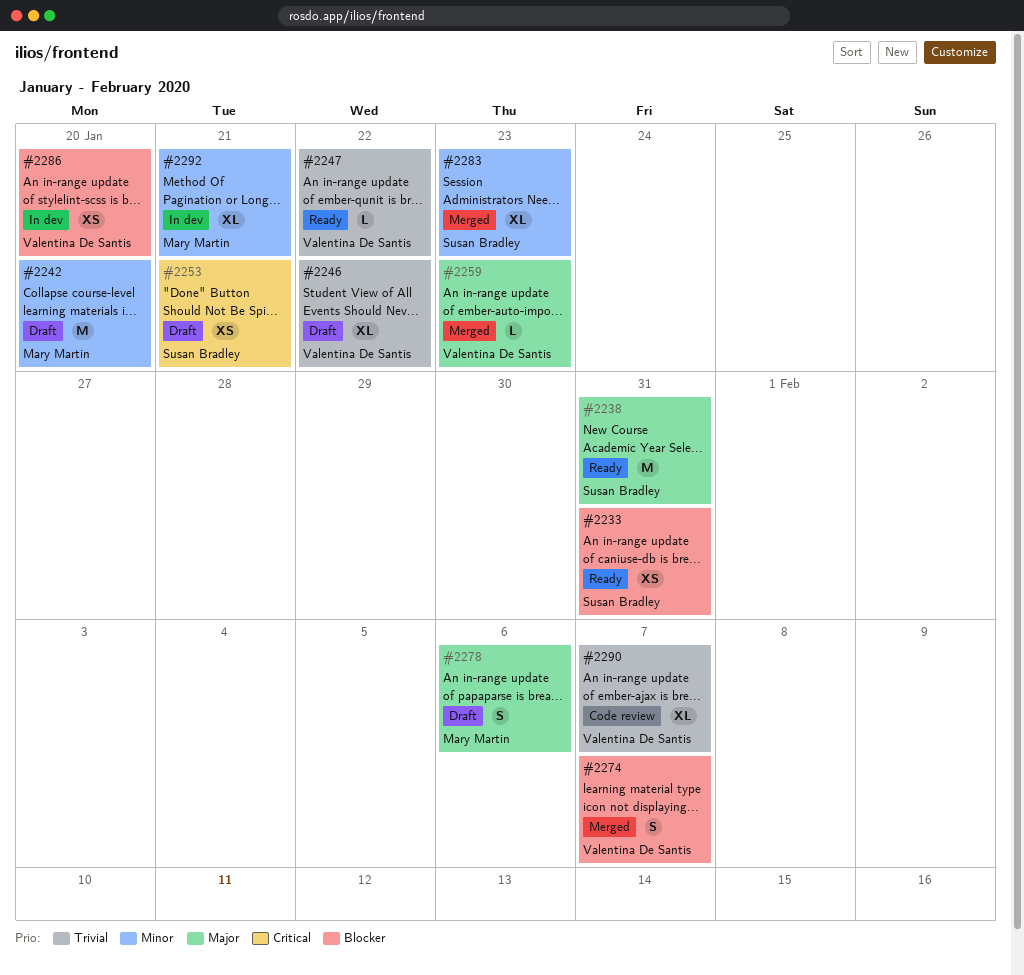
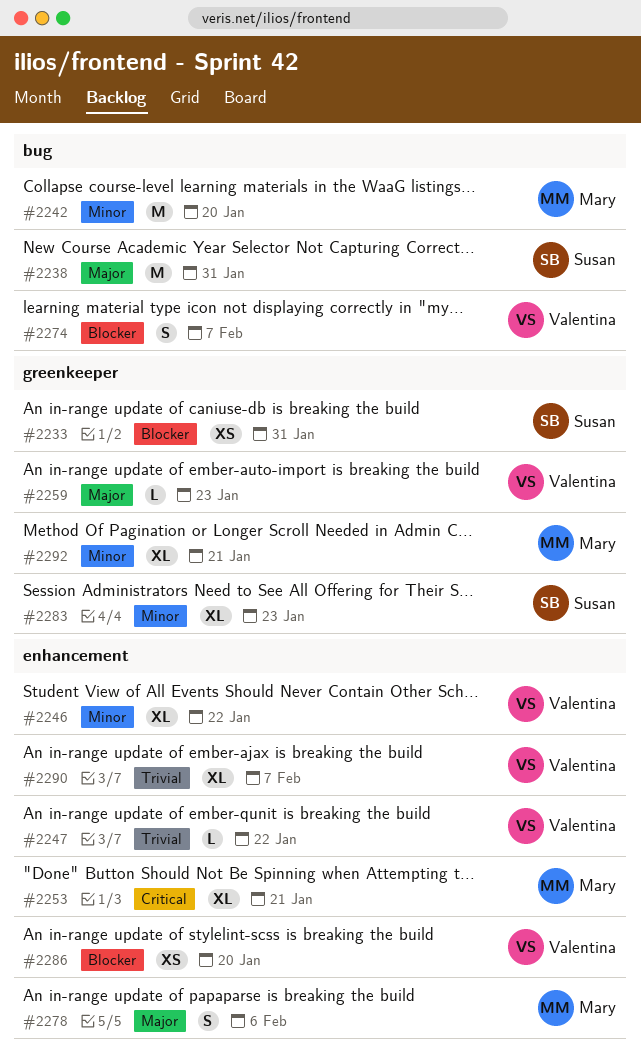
#2246, priority: Trivial -> Minor
#2253, owner: Susan Bradley -> Mary Martin
#2253, estimate: XS -> XL

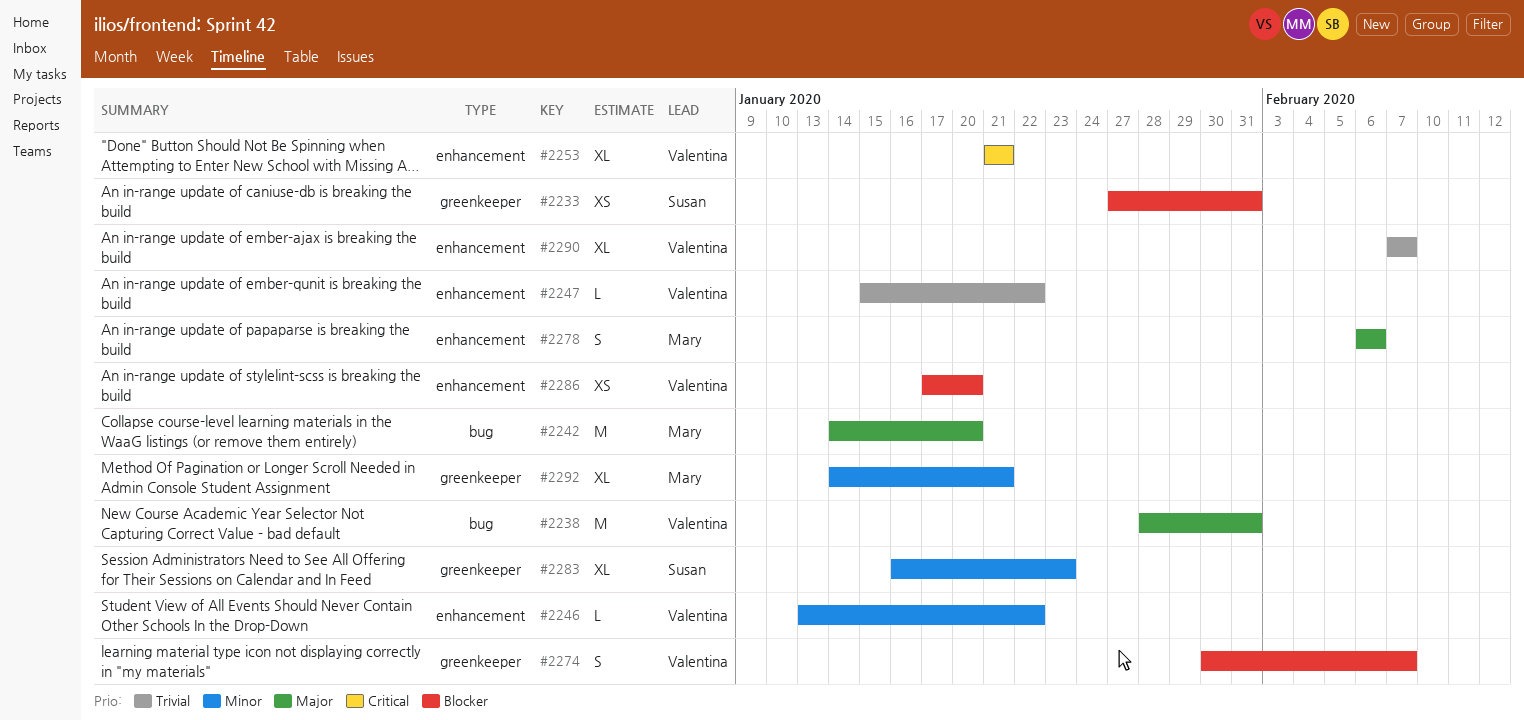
#2238, owner: Susan -> Valentina
#2242, priority: Minor -> Major
#2246, estimate: XL -> L
#2253, owner: Mary -> Valentina
#2259: present -> none
#2274, label: bug -> greenkeeper

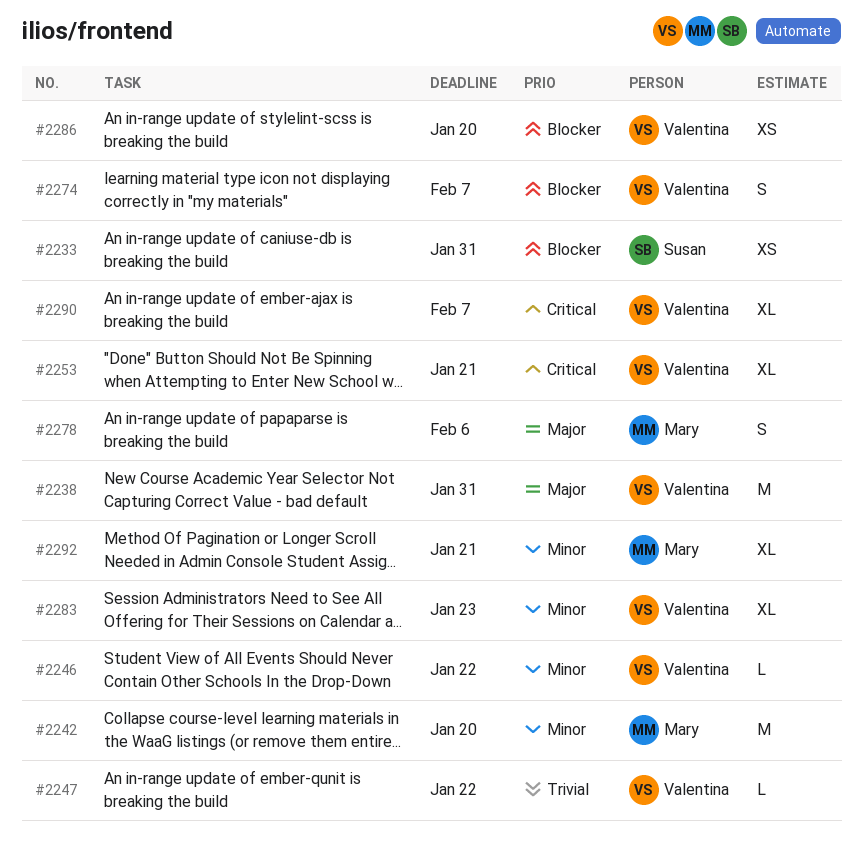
#2242, priority: Major -> Minor
#2283, owner: Susan -> Valentina
#2290, priority: Trivial -> Critical

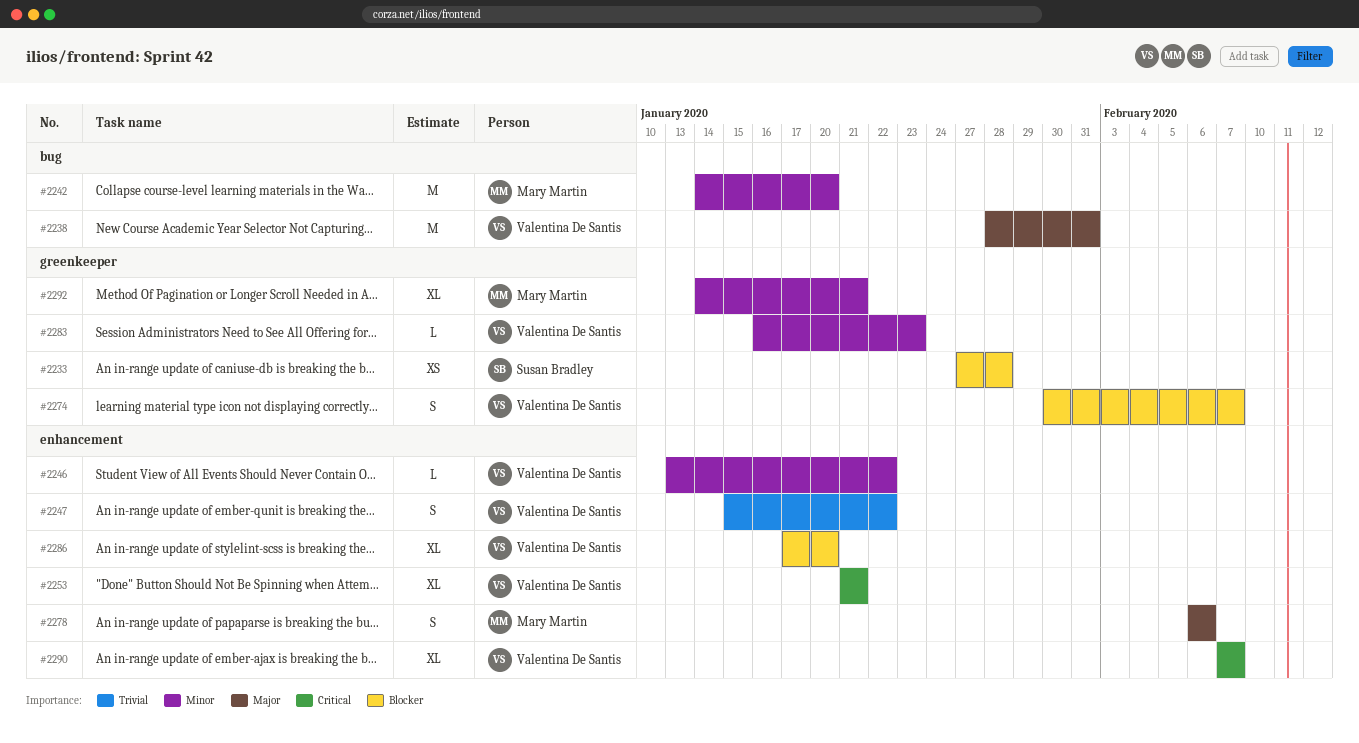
#2233, due: Jan 31 -> Jan 28
#2247, estimate: L -> S
#2283, estimate: XL -> L
#2286, estimate: XS -> XL

